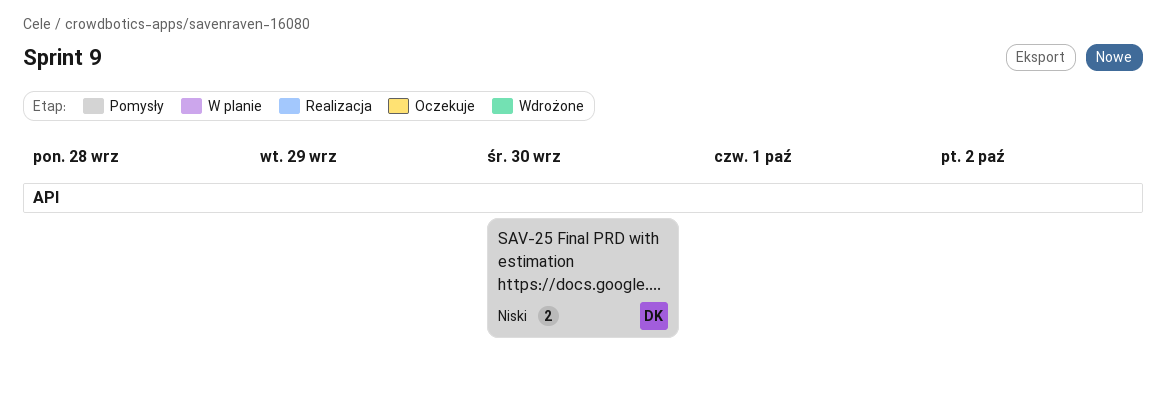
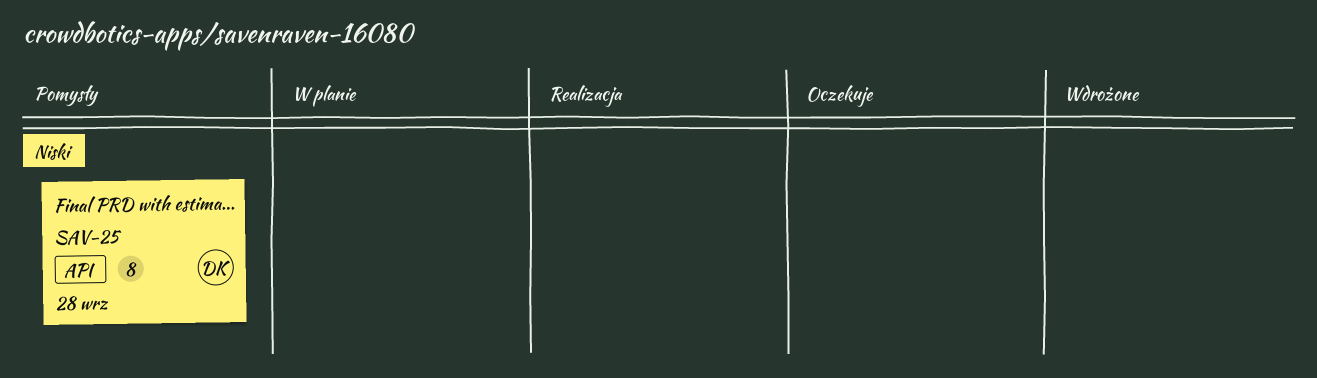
SAV-25, estimate: 2 -> 8
SAV-25, due: Sep 30 -> Sep 28

